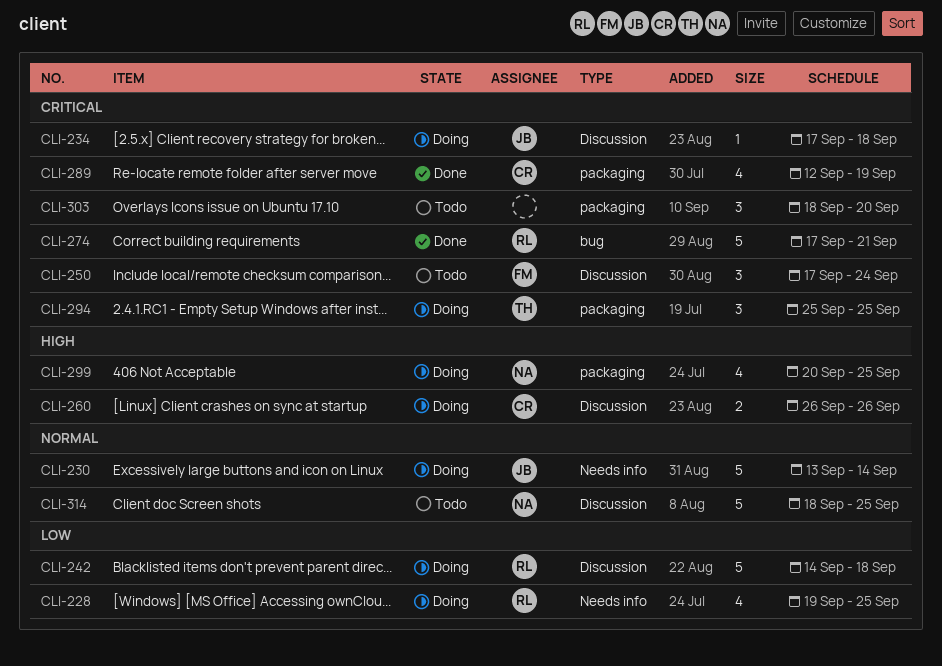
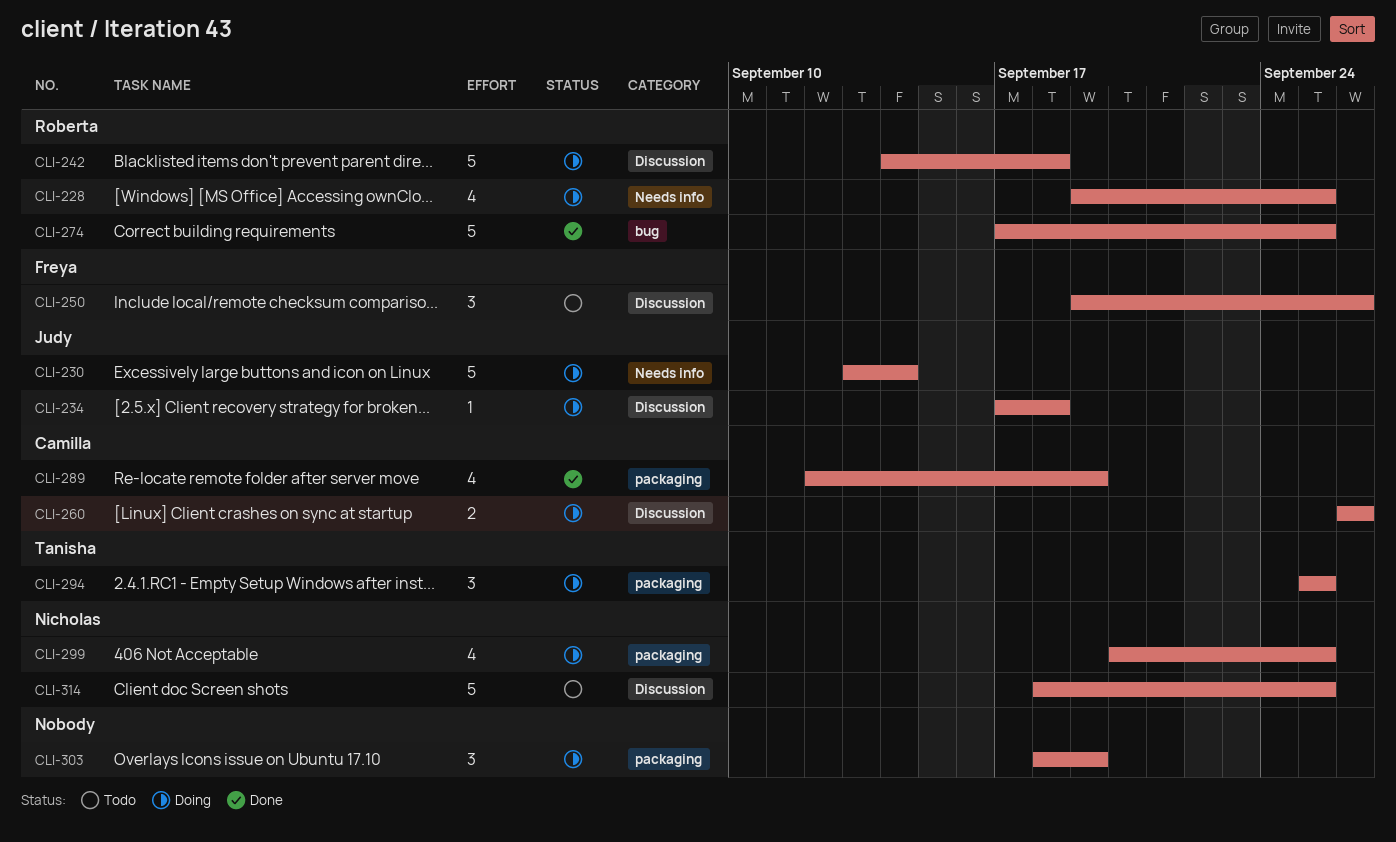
CLI-250, start: Sep 17 -> Sep 19
CLI-250, due: Sep 24 -> Sep 26
CLI-274, due: Sep 21 -> Sep 25
CLI-303, status: Todo -> Doing
CLI-303, due: Sep 20 -> Sep 19

